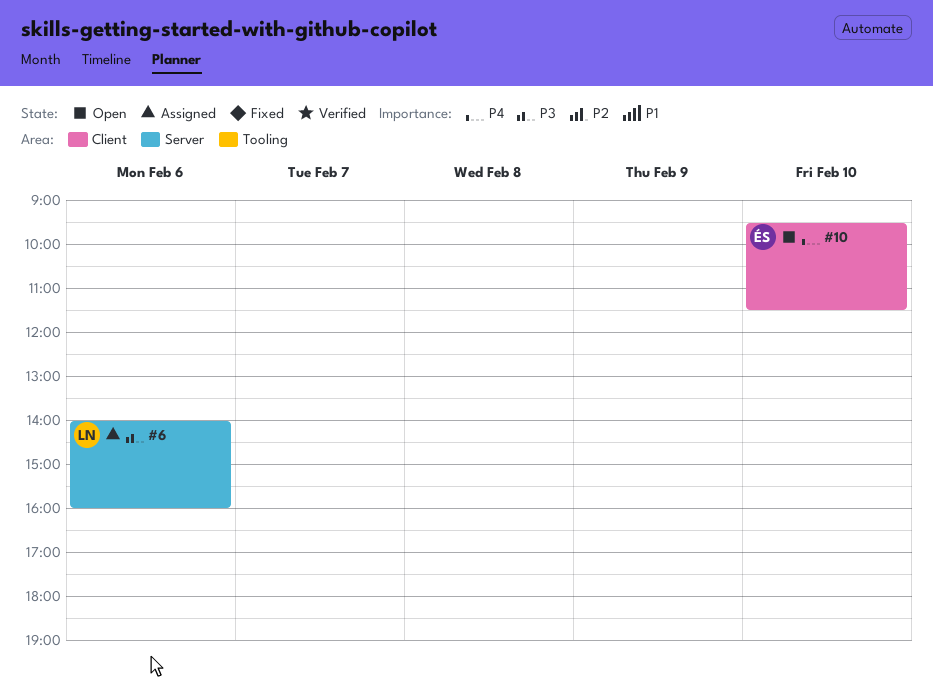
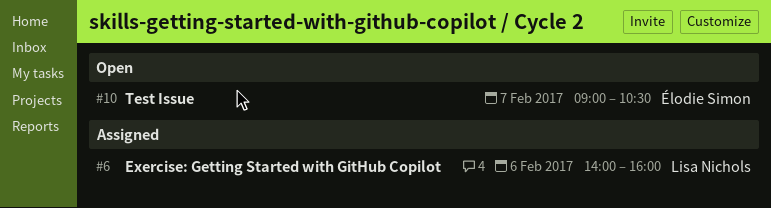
#10, day: Feb 10 -> Feb 7
#10, begins: 09:30 -> 09:00
#10, ends: 11:30 -> 10:30

